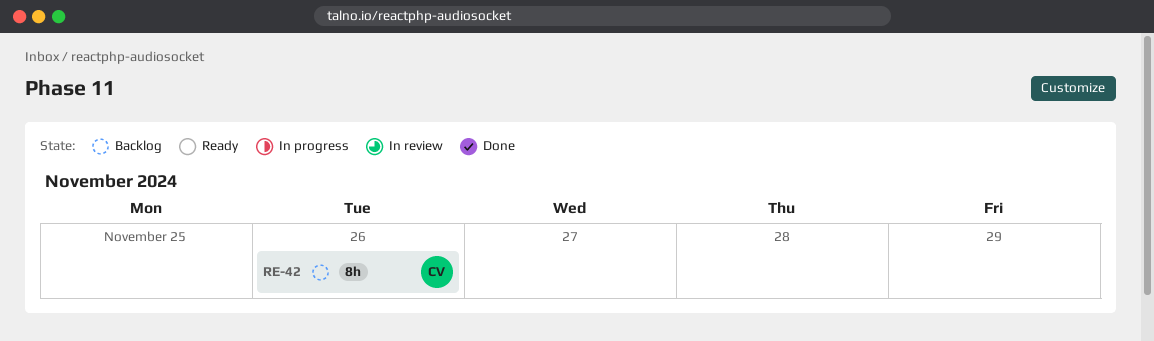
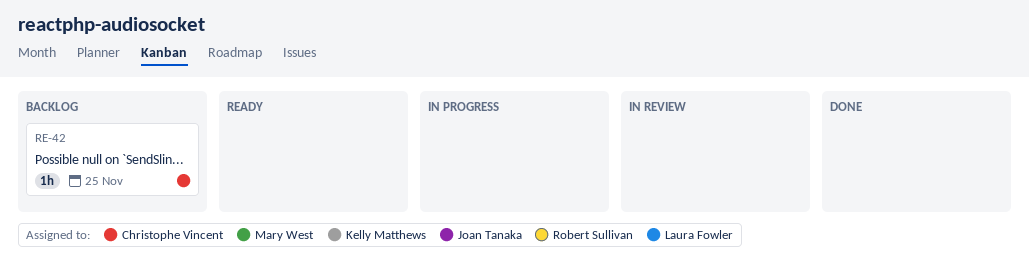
RE-42, estimate: 8h -> 1h
RE-42, due: Nov 26 -> Nov 25

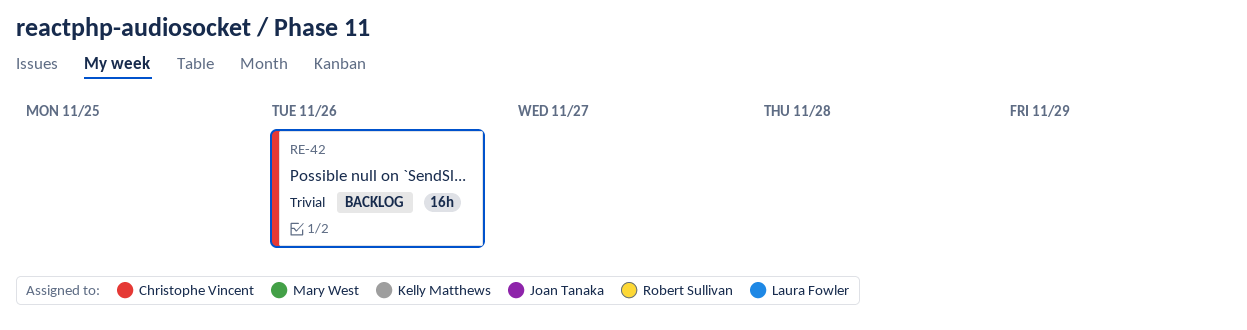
RE-42, estimate: 1h -> 16h
RE-42, due: Nov 25 -> Nov 26

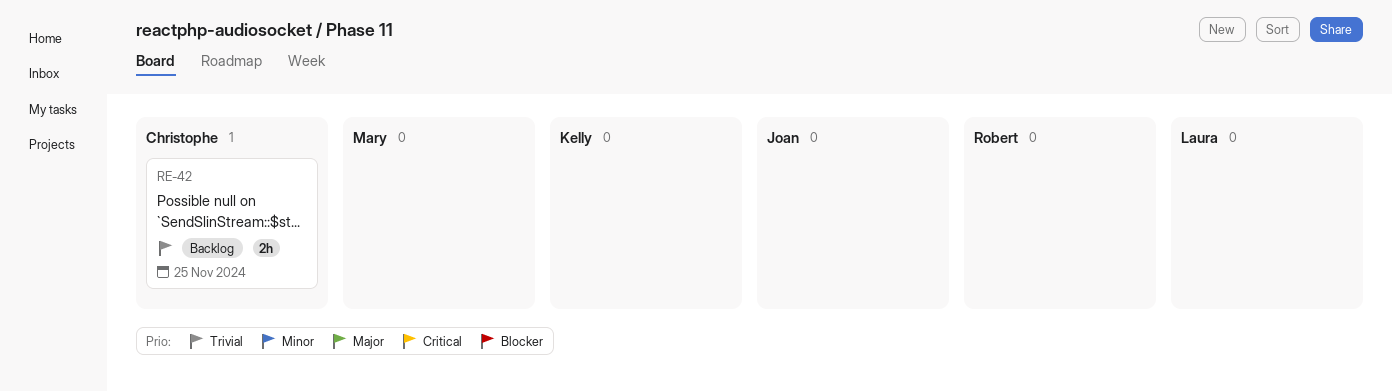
RE-42, estimate: 16h -> 2h
RE-42, due: Nov 26 -> Nov 25

